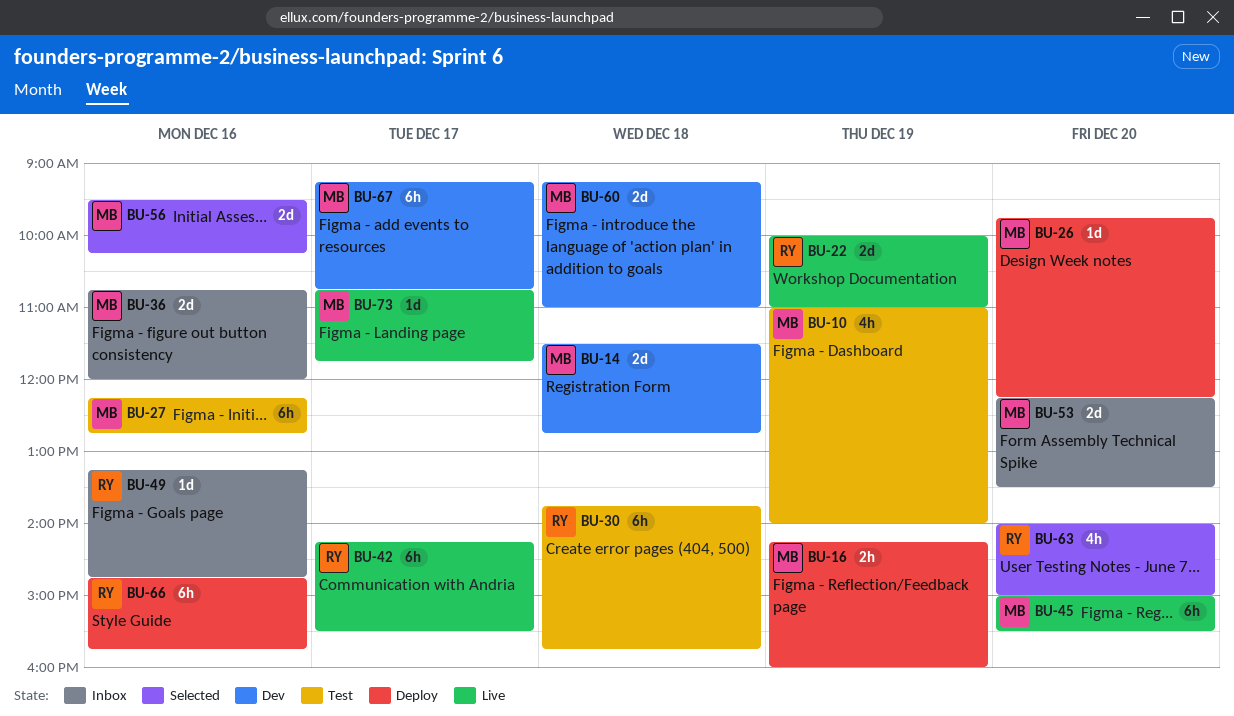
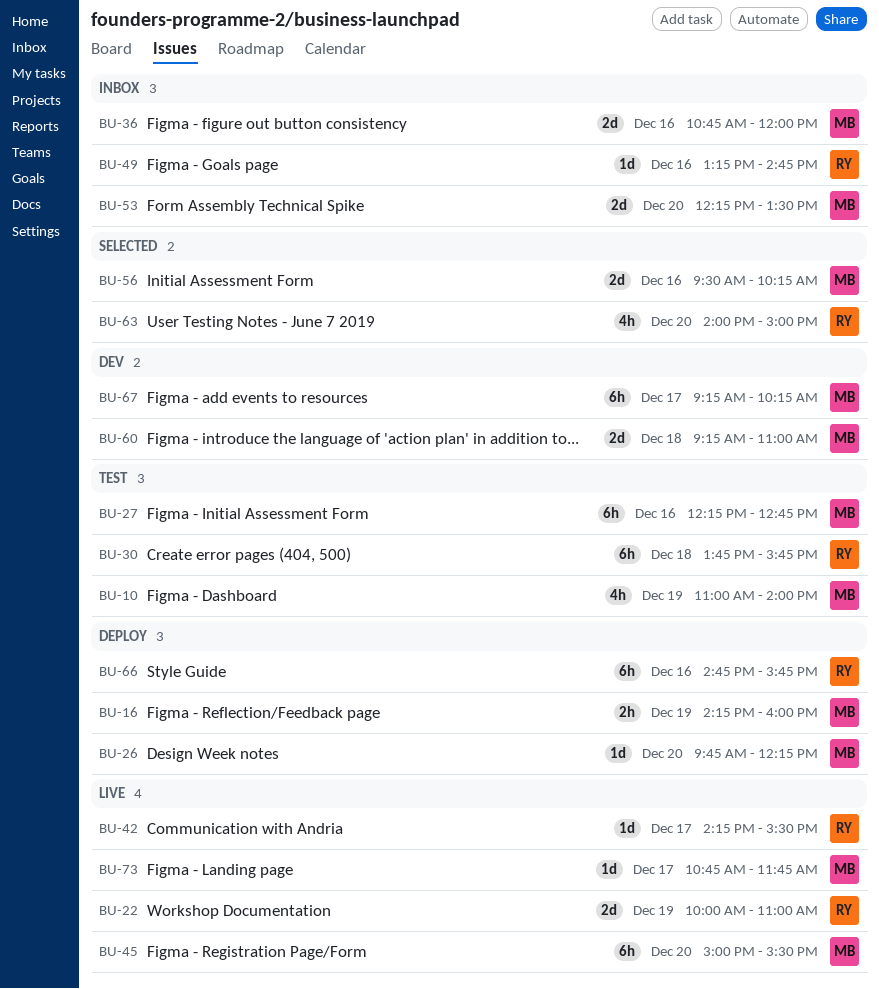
BU-14: present -> none
BU-42, estimate: 6h -> 1d
BU-67, ends: 10:45 -> 10:15

